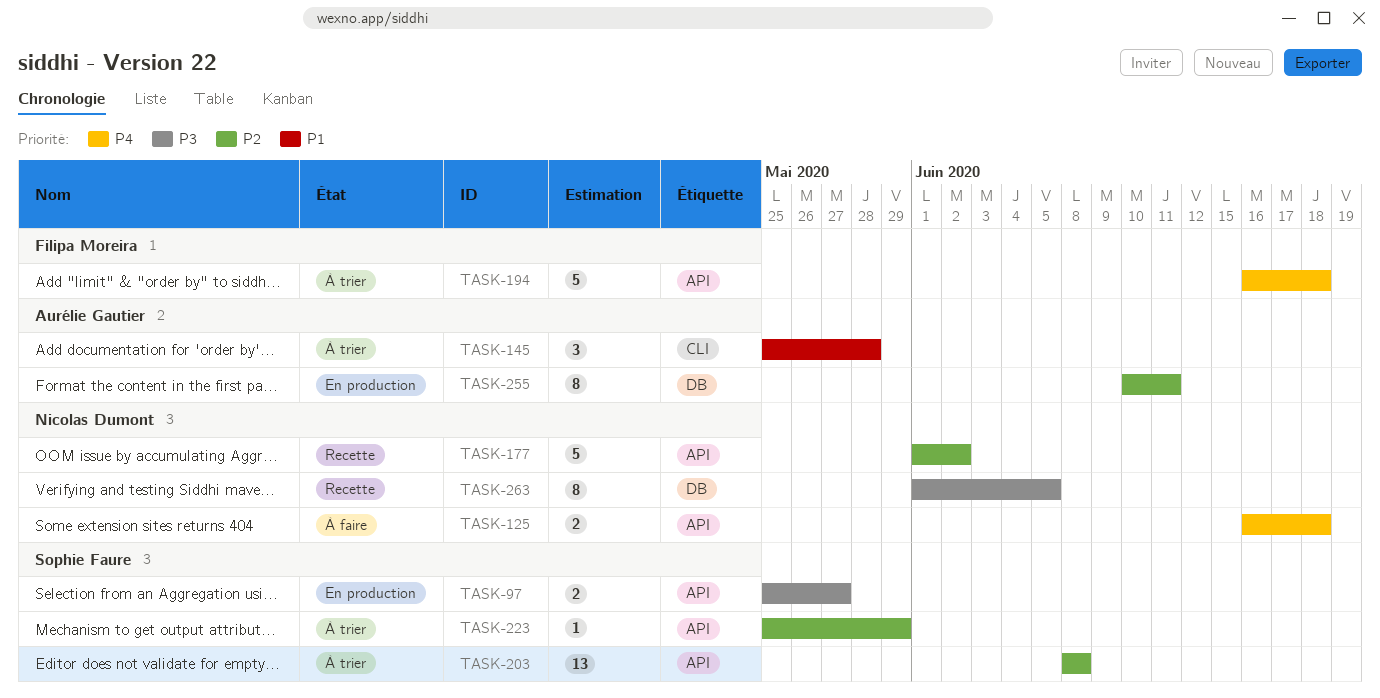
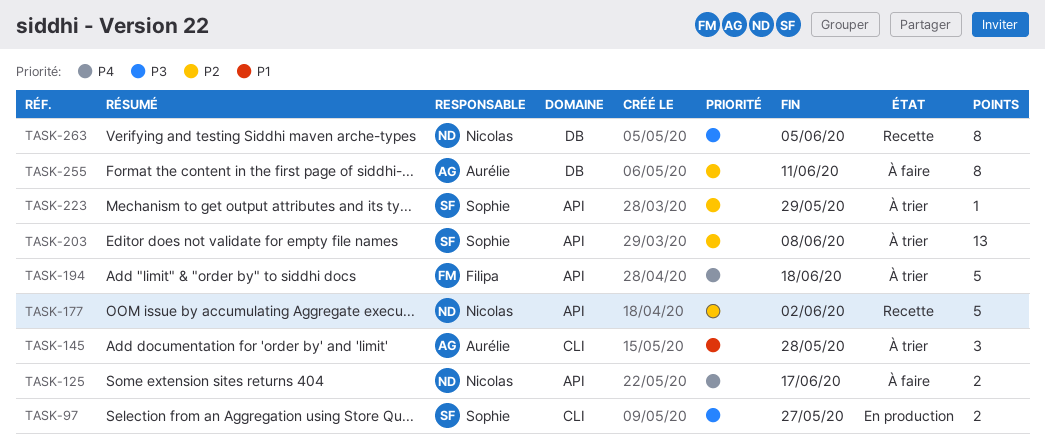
TASK-97, label: API -> CLI
TASK-125, due: Jun 18 -> Jun 17
TASK-255, status: En production -> À faire

